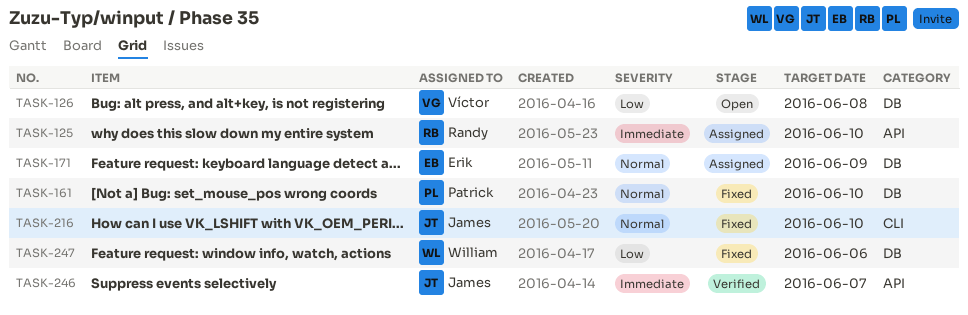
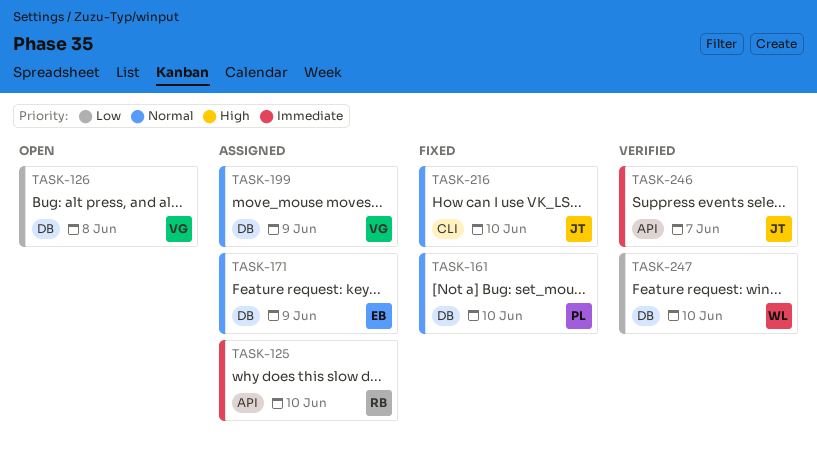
TASK-199: none -> present
TASK-247, status: Fixed -> Verified
TASK-247, due: Jun 6 -> Jun 10

